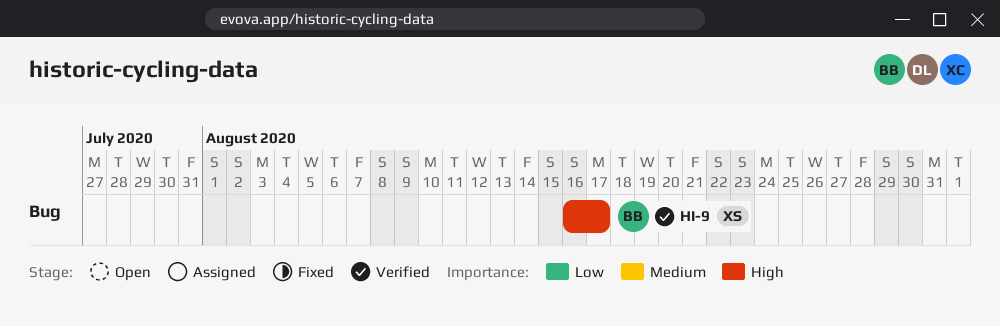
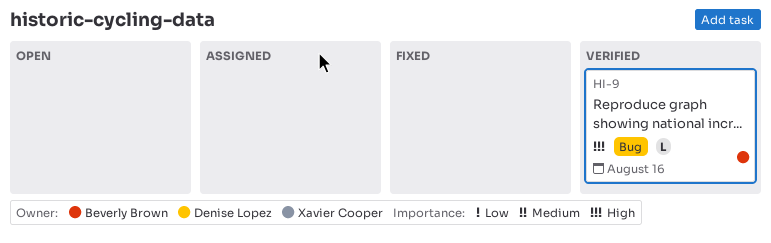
HI-9, estimate: XS -> L
HI-9, due: Aug 17 -> Aug 16

